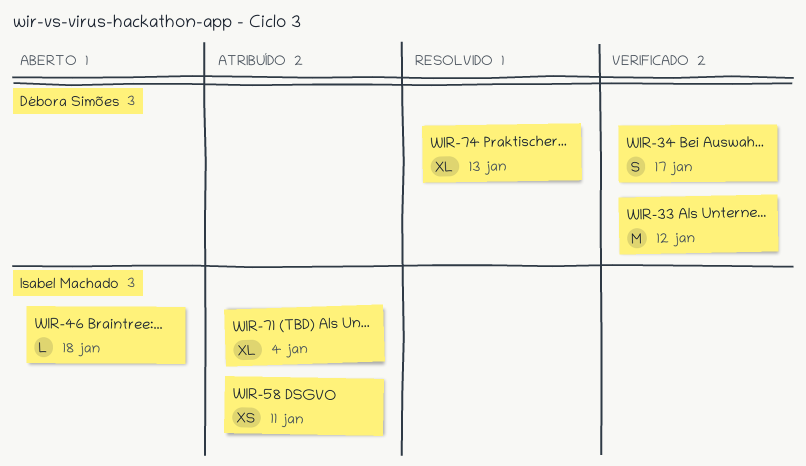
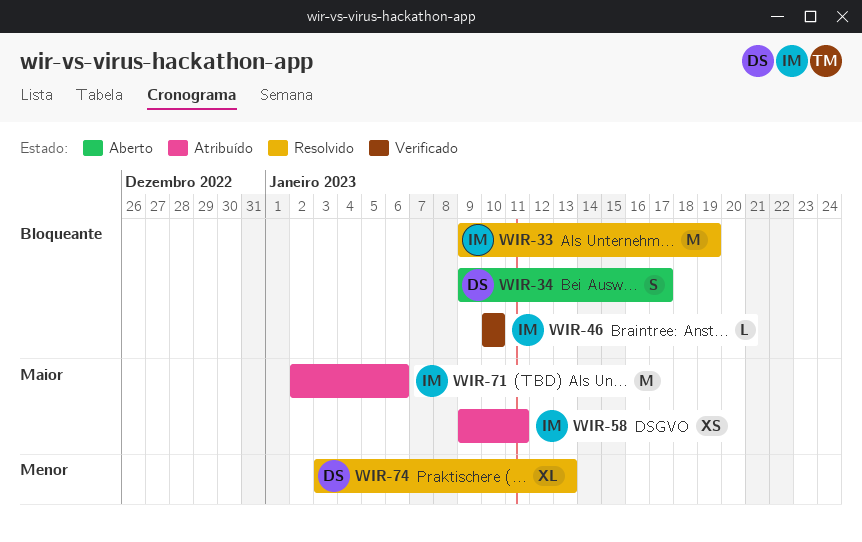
WIR-33, status: Verificado -> Resolvido
WIR-33, owner: Débora Simões -> Isabel Machado
WIR-33, due: Jan 12 -> Jan 19
WIR-34, status: Verificado -> Aberto
WIR-46, status: Aberto -> Verificado
WIR-46, due: Jan 18 -> Jan 10
WIR-71, estimate: XL -> M
WIR-71, due: Jan 4 -> Jan 6

